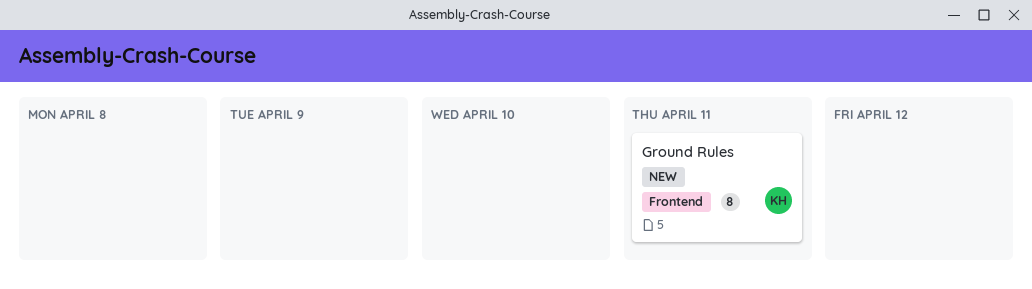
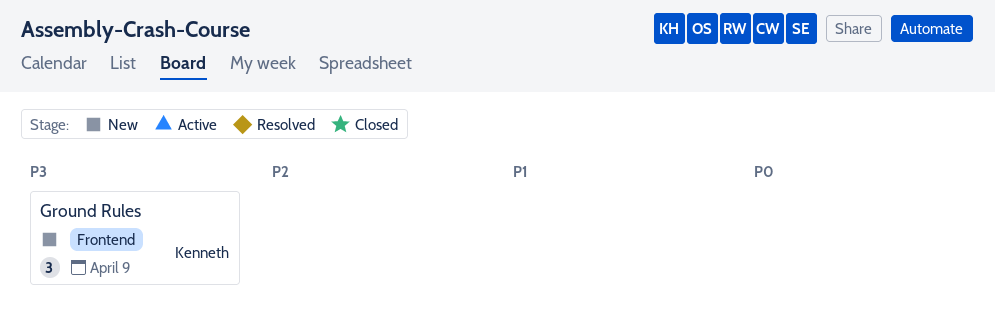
Ground Rules, estimate: 8 -> 3
Ground Rules, due: Apr 11 -> Apr 9

